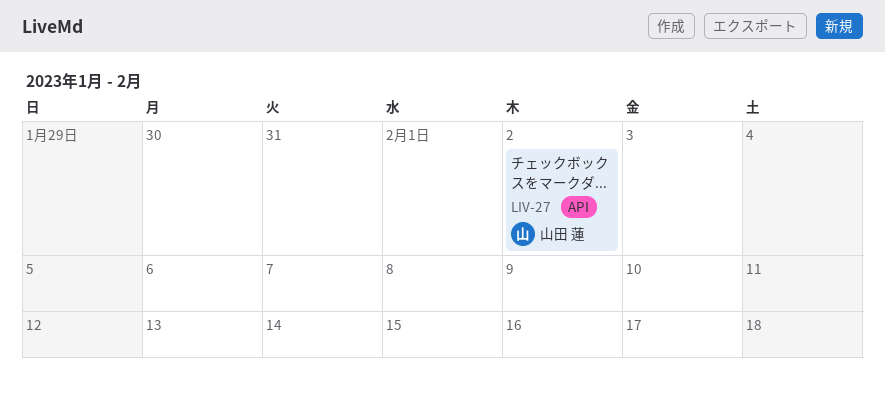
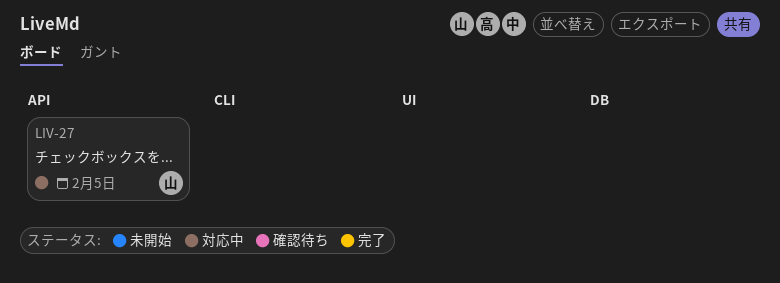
LIV-27, due: Feb 2 -> Feb 5

